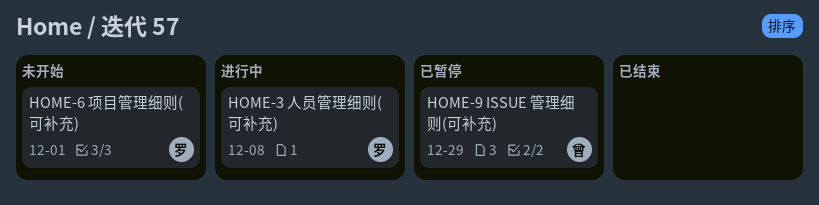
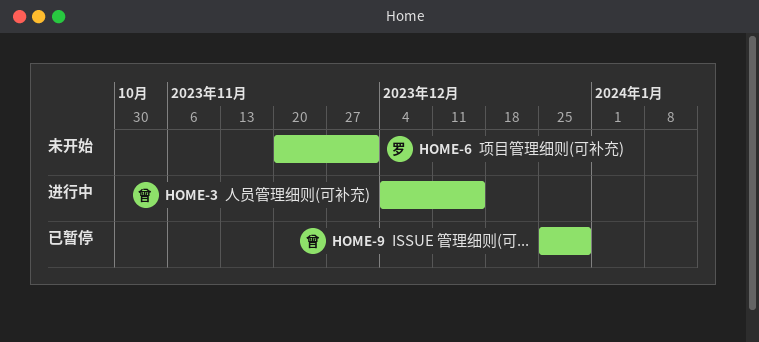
HOME-3, owner: 罗 -> 曾
HOME-3, due: Dec 8 -> Dec 15

